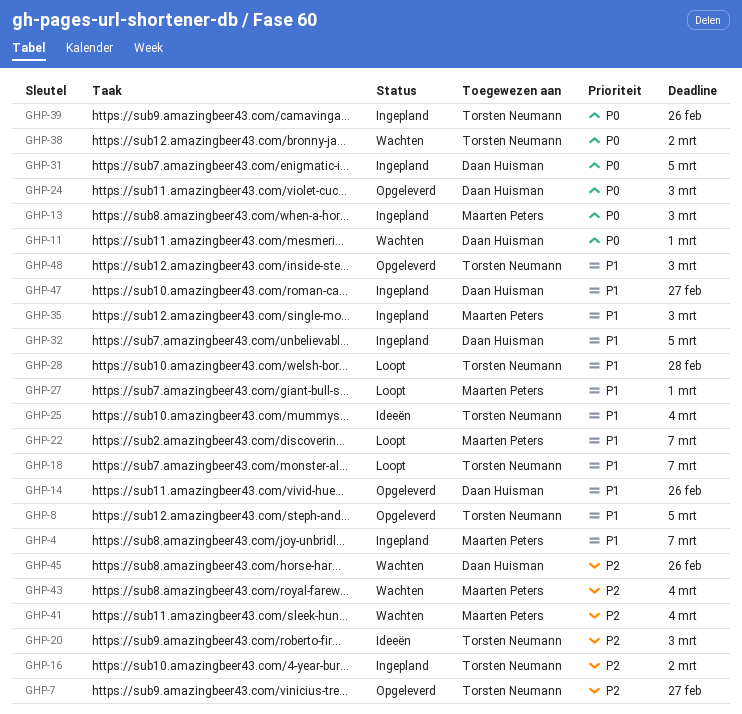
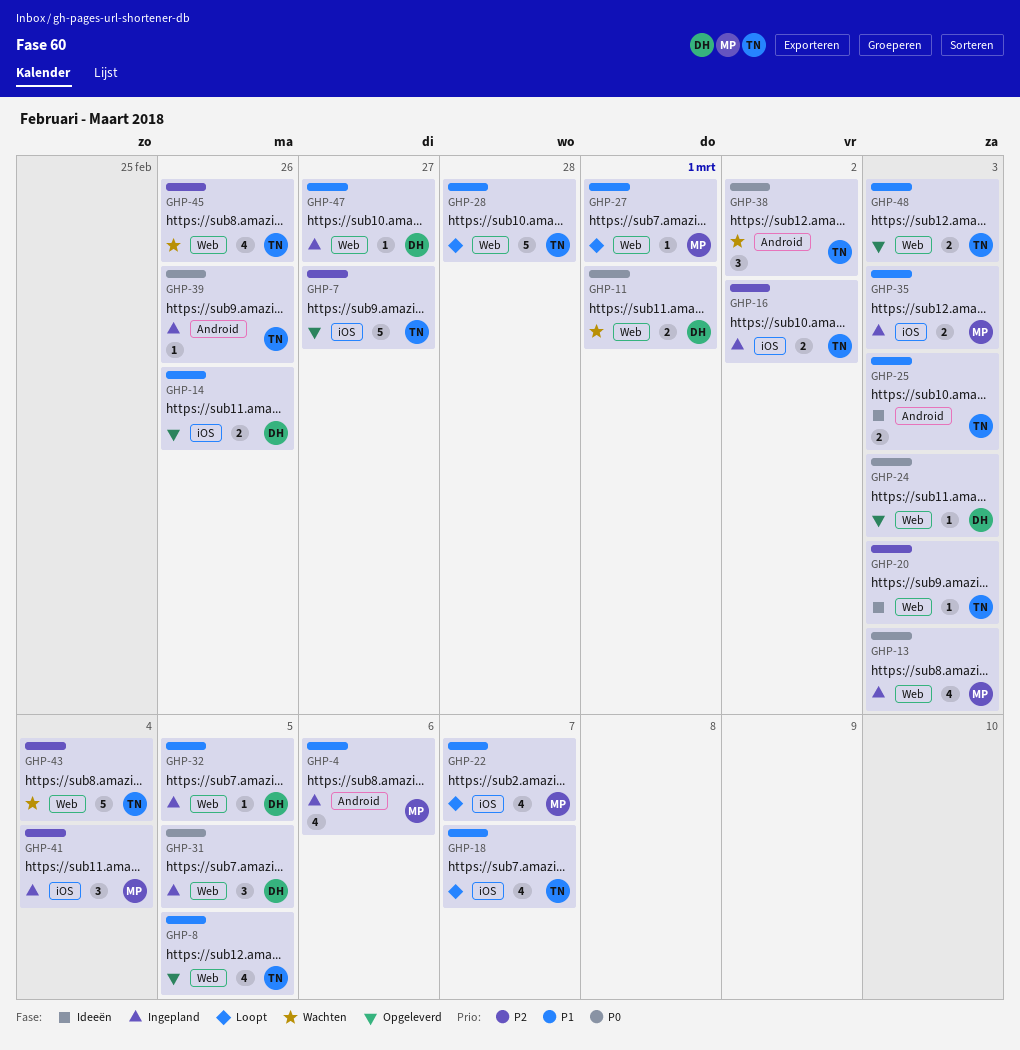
GHP-4, due: Mar 7 -> Mar 6
GHP-25, due: Mar 4 -> Mar 3
GHP-41, status: Wachten -> Ingepland
GHP-43, owner: Maarten Peters -> Torsten Neumann
GHP-45, owner: Daan Huisman -> Torsten Neumann

